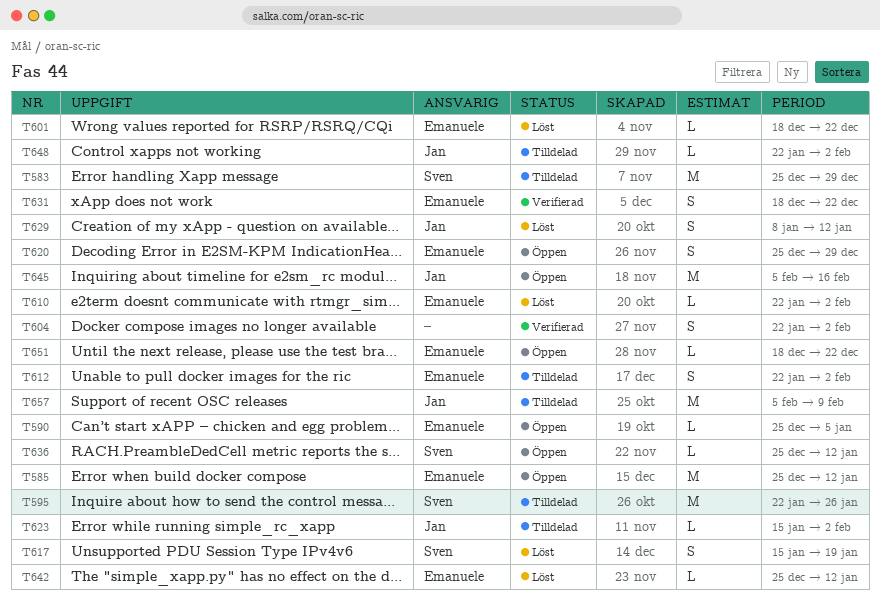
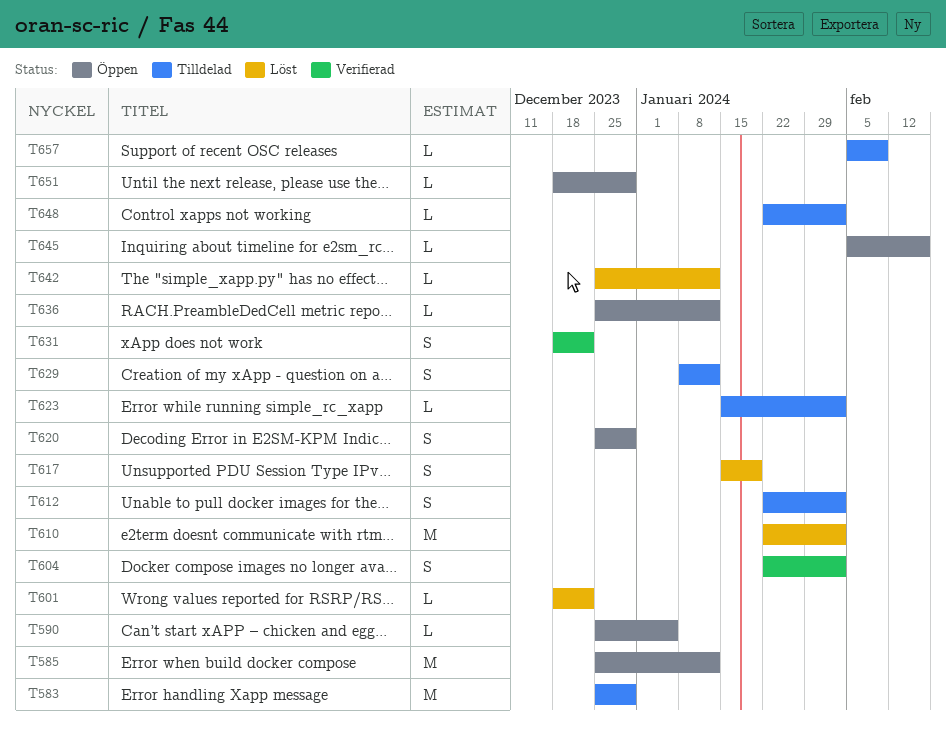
T595: present -> none
T610, estimate: L -> M
T629, status: Löst -> Tilldelad
T645, estimate: M -> L
T651, due: Dec 22 -> Dec 29
T657, estimate: M -> L

